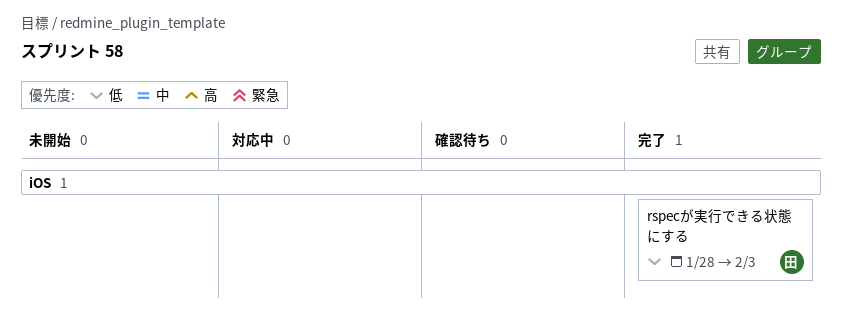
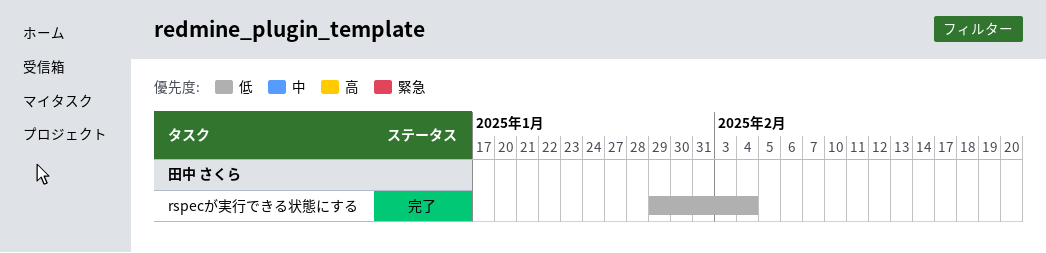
rspecが実行できる状態にする, start: Jan 28 -> Jan 29
rspecが実行できる状態にする, due: Feb 3 -> Feb 4

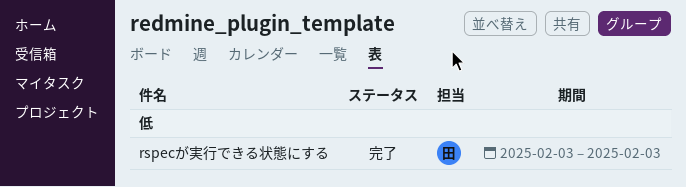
rspecが実行できる状態にする, start: Jan 29 -> Feb 3
rspecが実行できる状態にする, due: Feb 4 -> Feb 3

